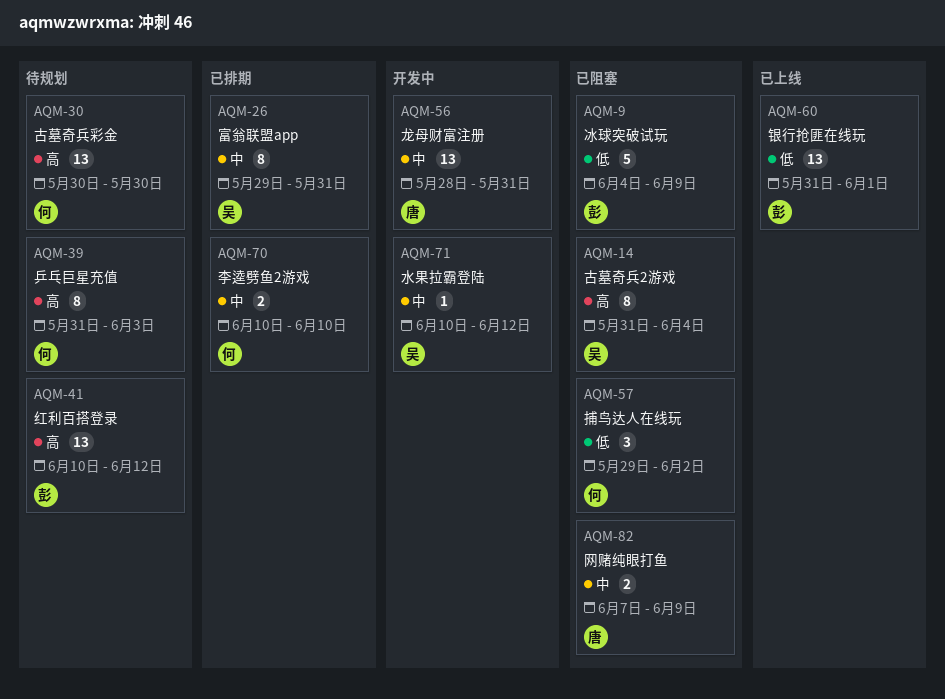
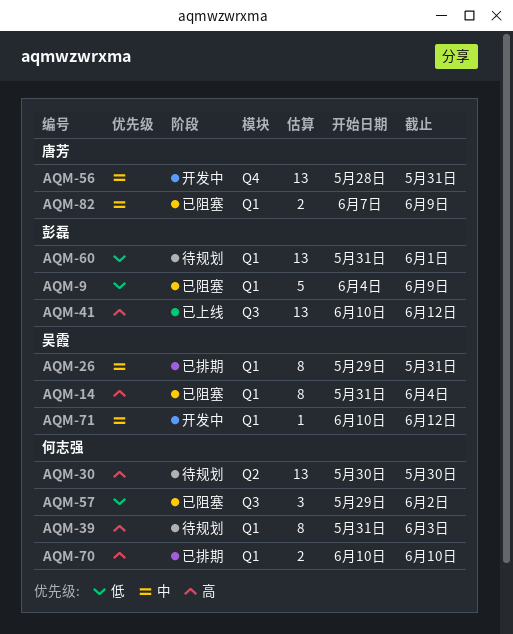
AQM-41, status: 待规划 -> 已上线
AQM-60, status: 已上线 -> 待规划
AQM-70, priority: 中 -> 高

